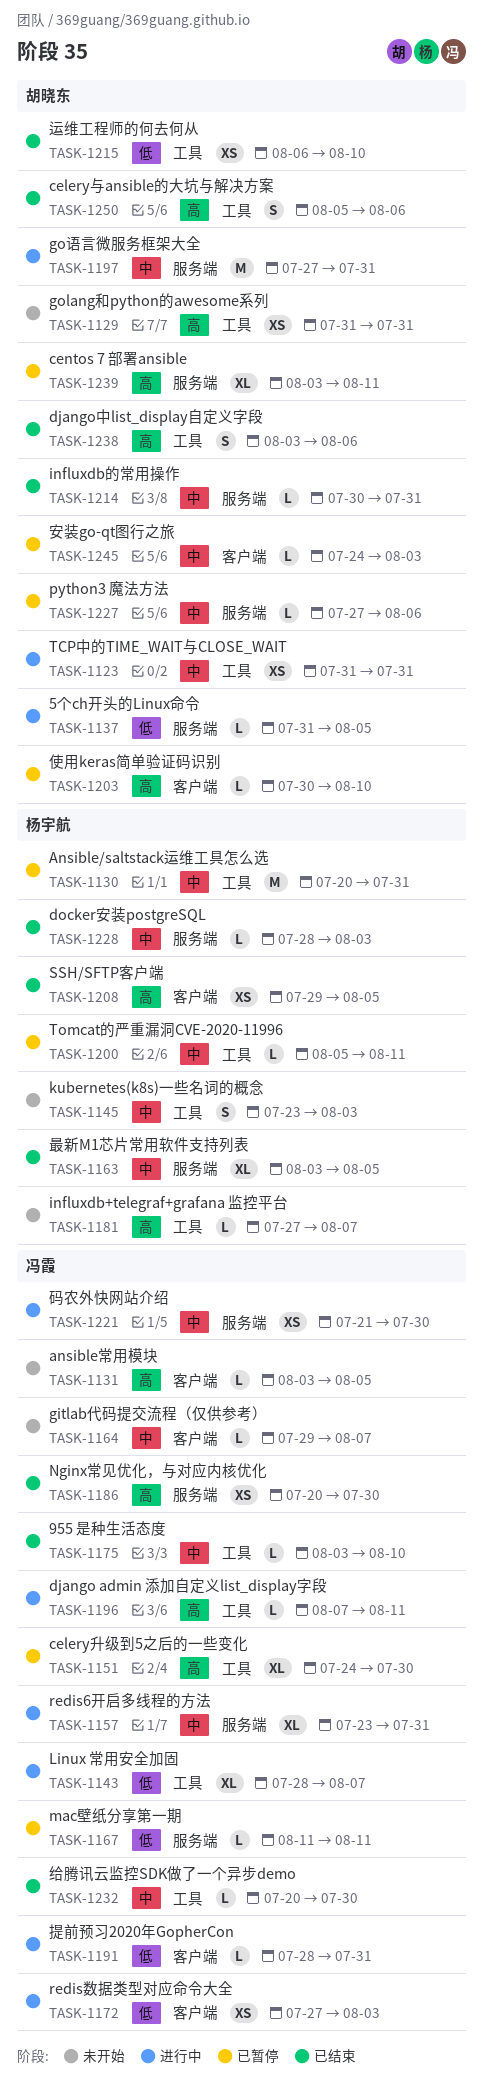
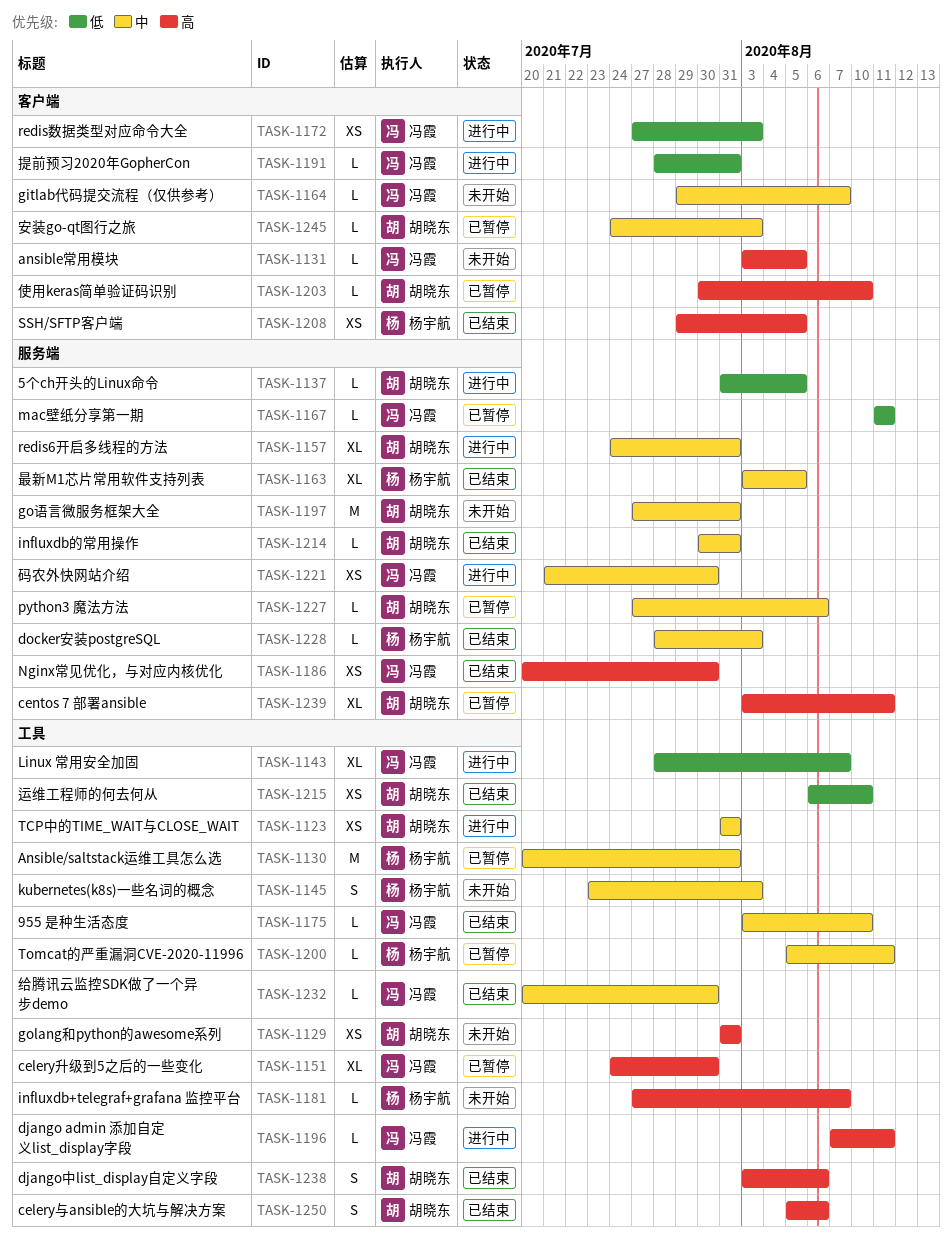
TASK-1157, owner: 冯霞 -> 胡晓东
TASK-1157, start: Jul 23 -> Jul 24
TASK-1197, status: 进行中 -> 未开始

